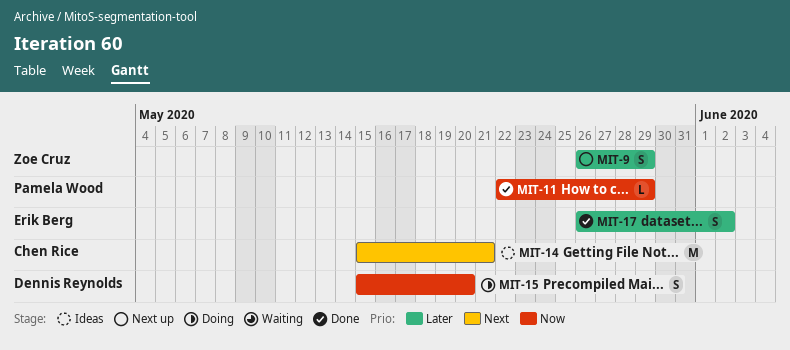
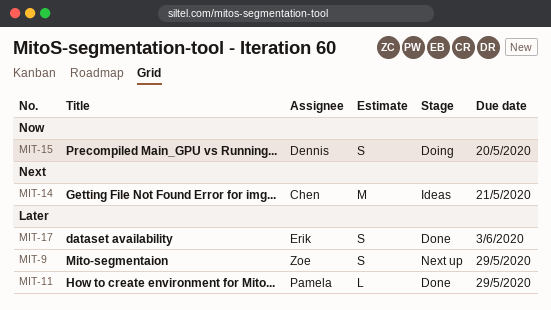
MIT-11, priority: Now -> Later
MIT-17, due: Jun 2 -> Jun 3

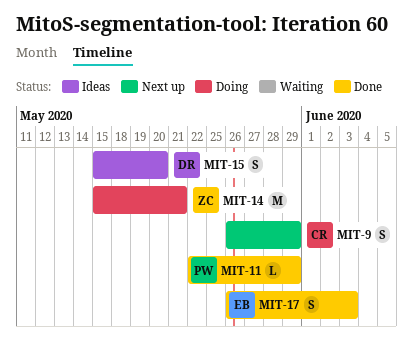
MIT-9, owner: Zoe -> Chen
MIT-14, status: Ideas -> Doing
MIT-14, owner: Chen -> Zoe
MIT-15, status: Doing -> Ideas

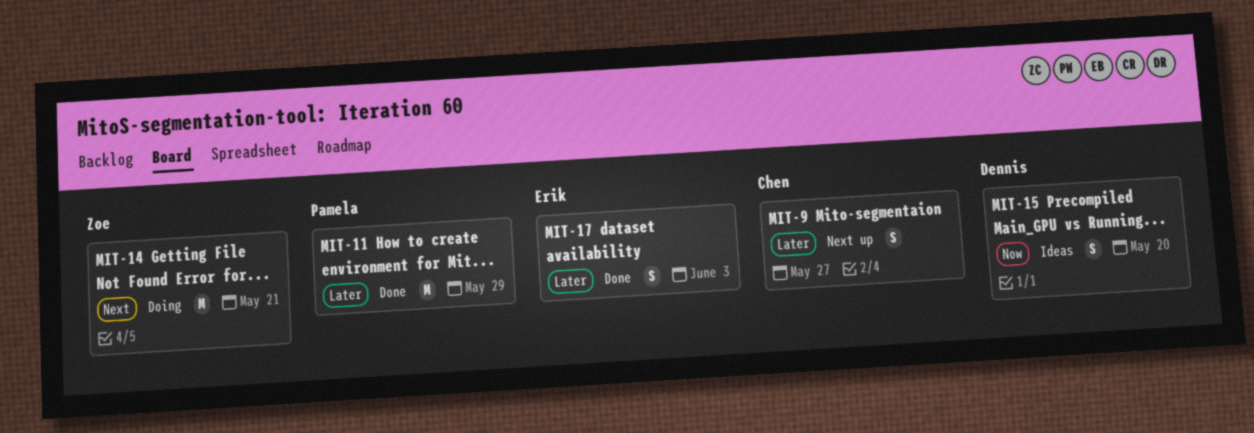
MIT-9, due: May 29 -> May 27
MIT-11, estimate: L -> M

